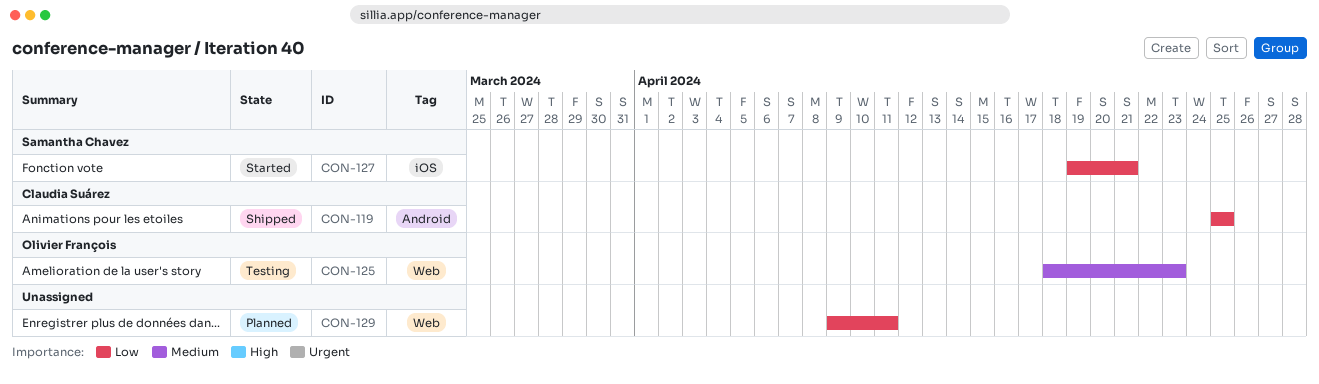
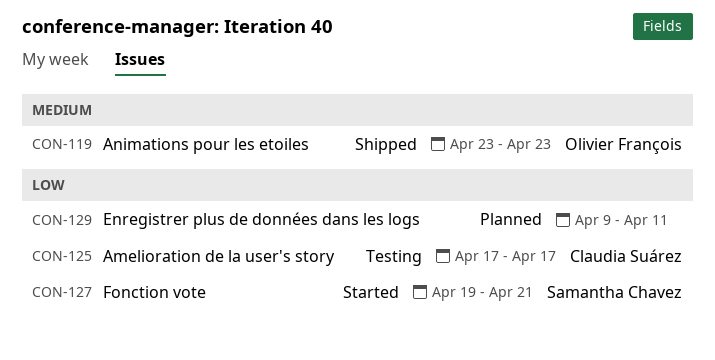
CON-119, owner: Claudia Suárez -> Olivier François
CON-119, priority: Low -> Medium
CON-119, start: Apr 25 -> Apr 23
CON-119, due: Apr 25 -> Apr 23
CON-125, owner: Olivier François -> Claudia Suárez
CON-125, priority: Medium -> Low
CON-125, start: Apr 18 -> Apr 17
CON-125, due: Apr 23 -> Apr 17

